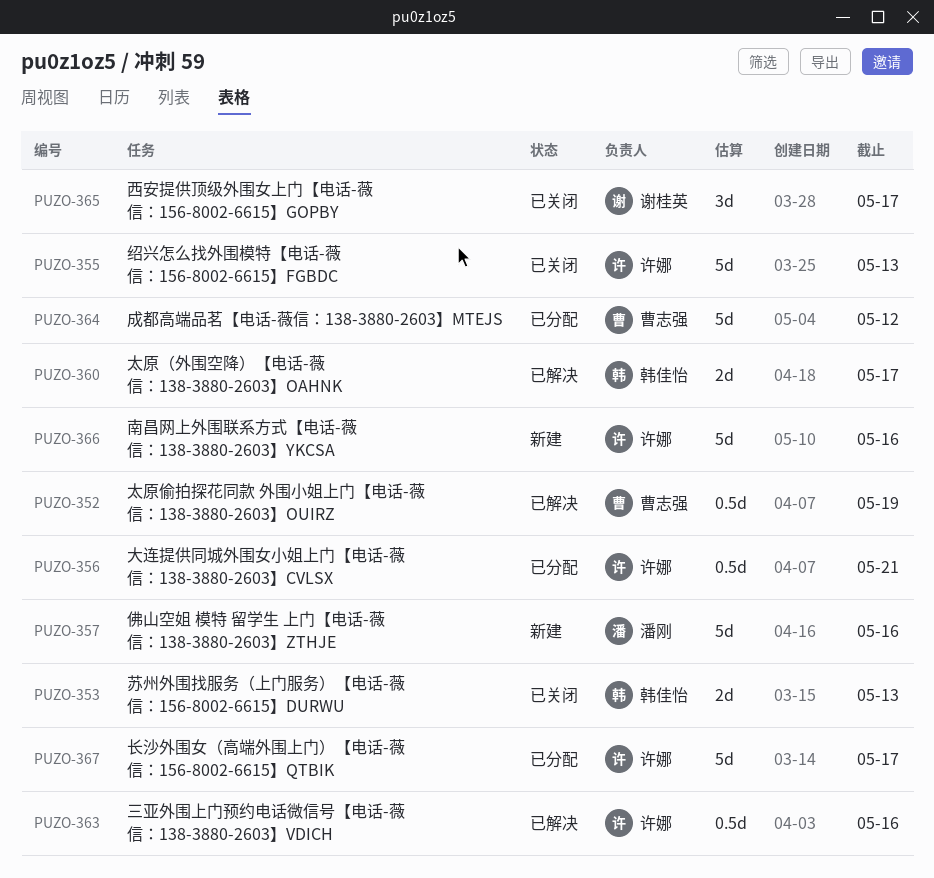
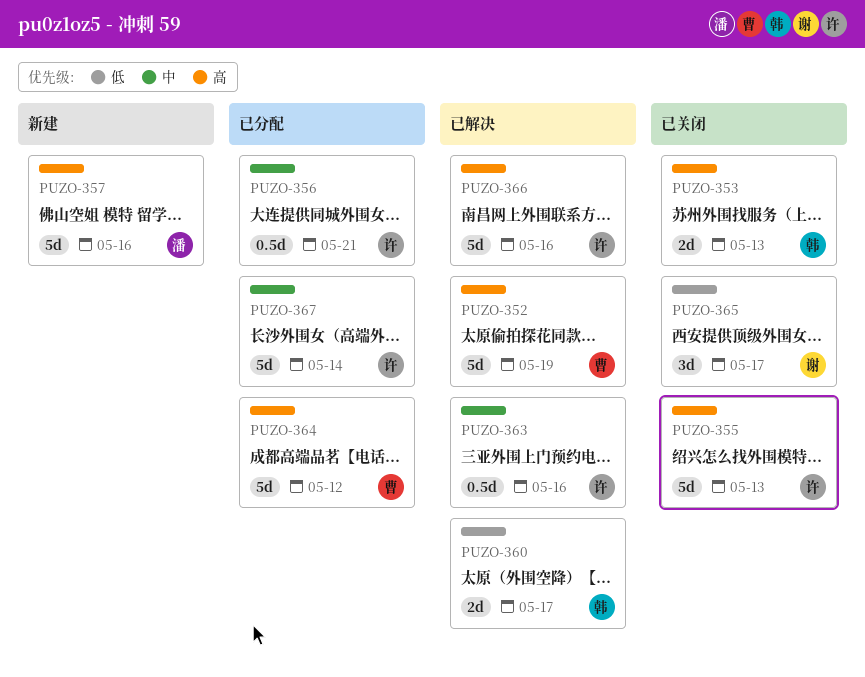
PUZO-352, estimate: 0.5d -> 5d
PUZO-366, status: 新建 -> 已解决
PUZO-367, due: May 17 -> May 14

